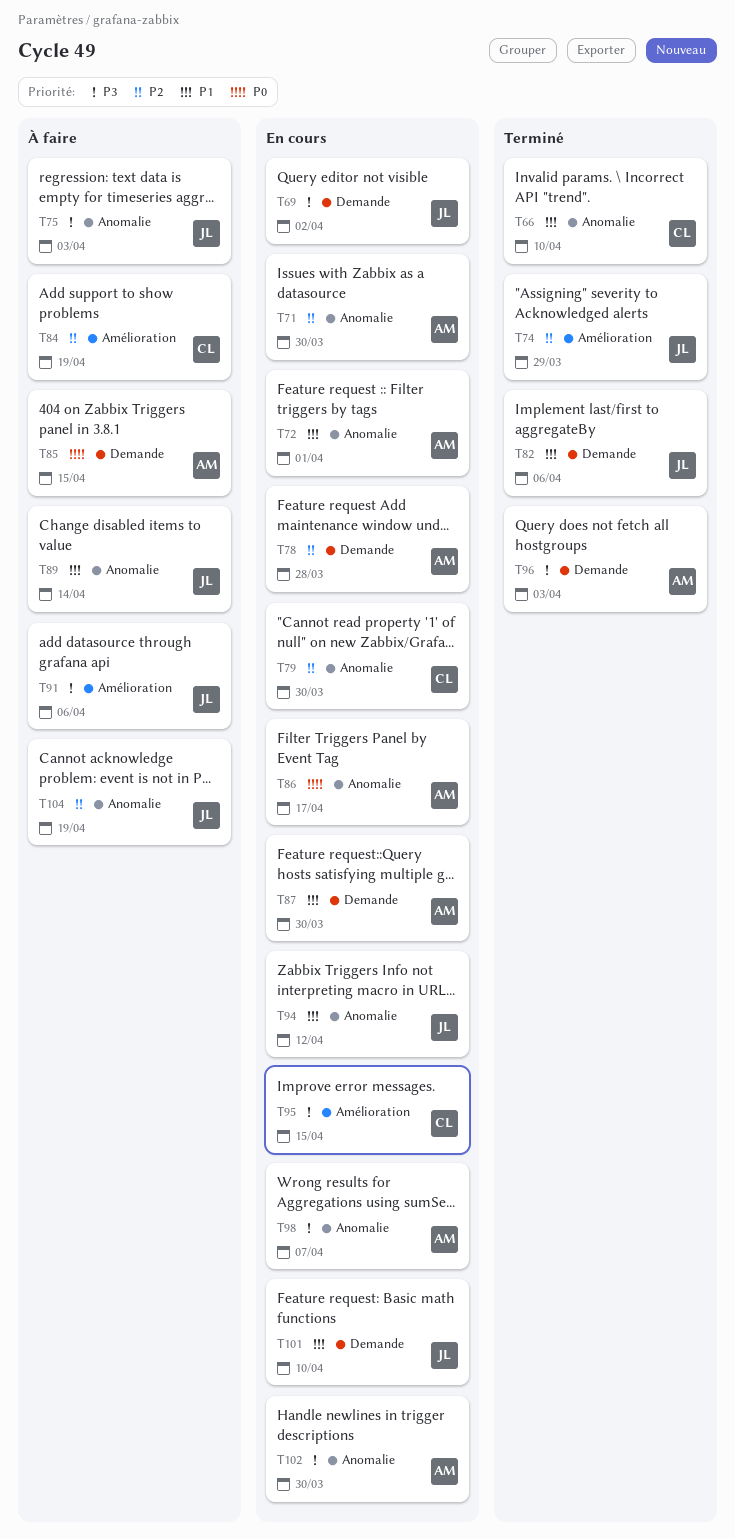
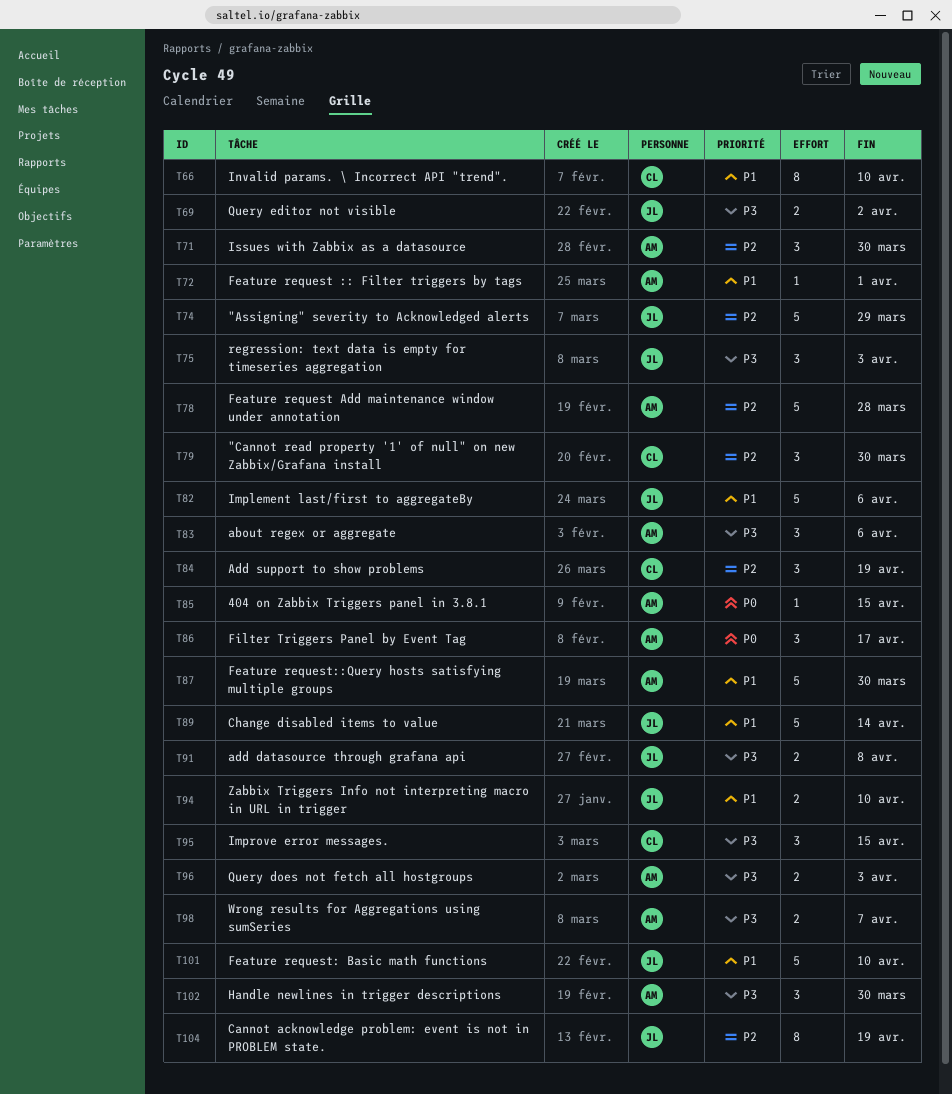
T83: none -> present
T91, due: Apr 6 -> Apr 8
T94, due: Apr 12 -> Apr 10

